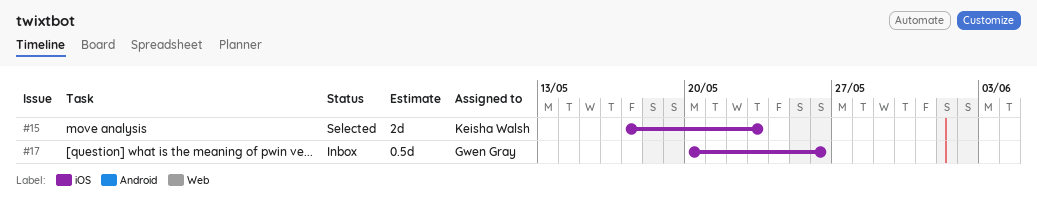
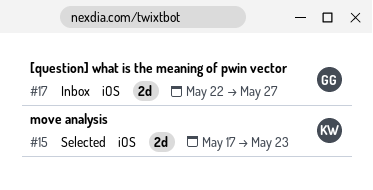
#17, estimate: 0.5d -> 2d
#17, start: May 20 -> May 22
#17, due: May 26 -> May 27

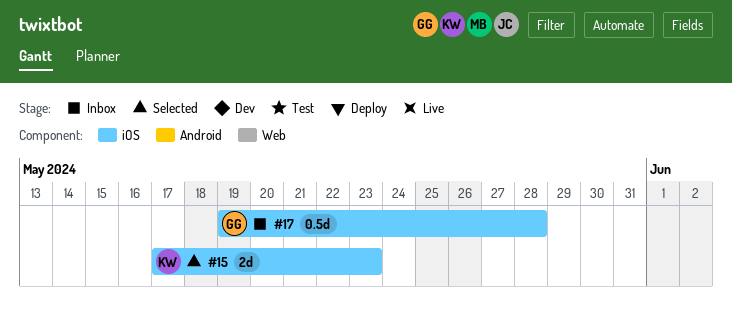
#17, estimate: 2d -> 0.5d
#17, start: May 22 -> May 19
#17, due: May 27 -> May 28

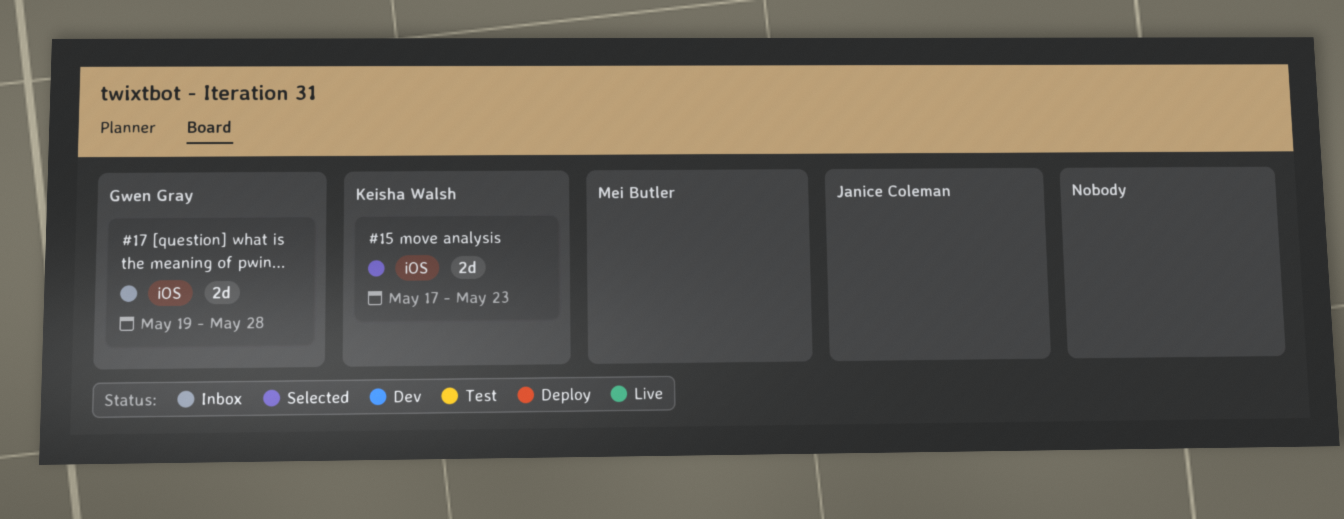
#17, estimate: 0.5d -> 2d

